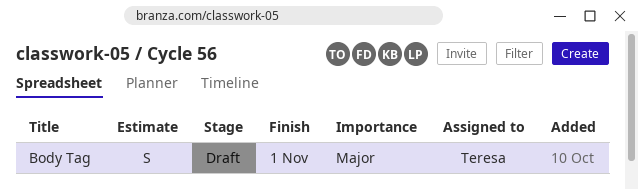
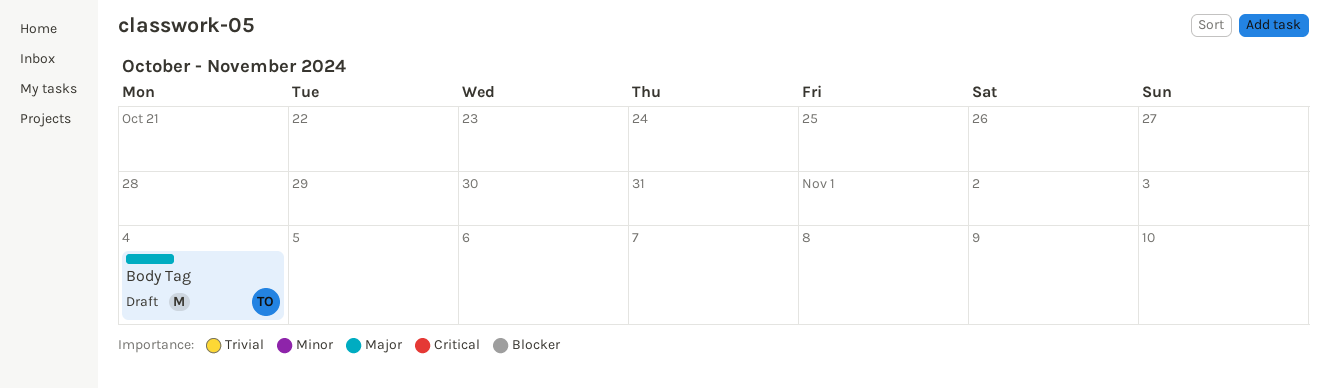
Body Tag, estimate: S -> M
Body Tag, due: Nov 1 -> Nov 4

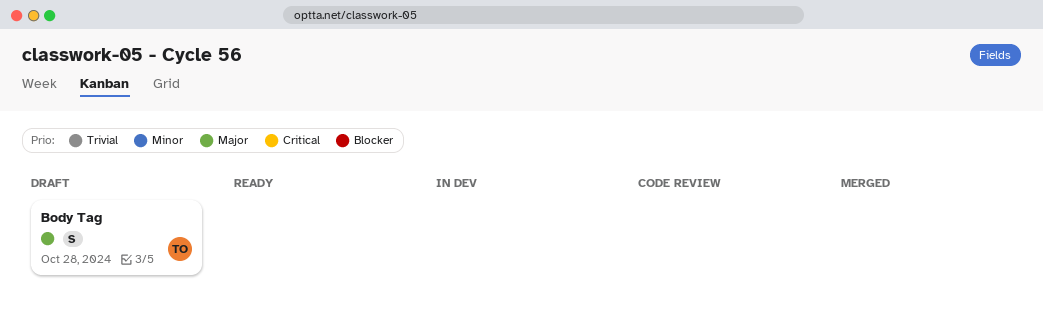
Body Tag, estimate: M -> S
Body Tag, due: Nov 4 -> Oct 28

